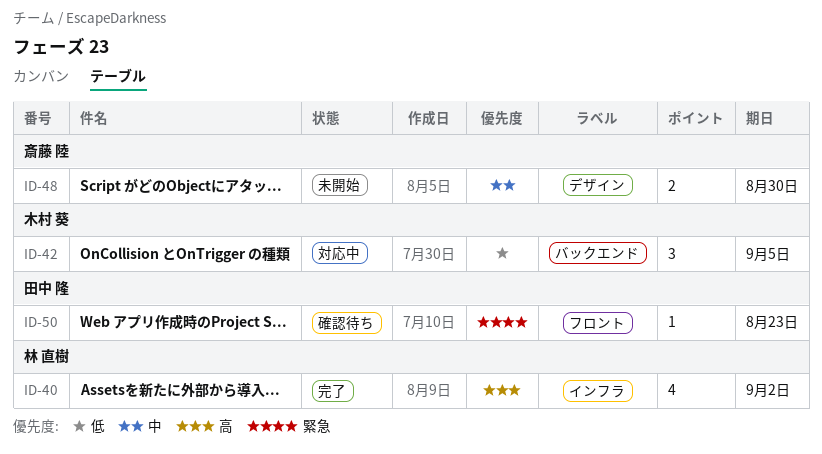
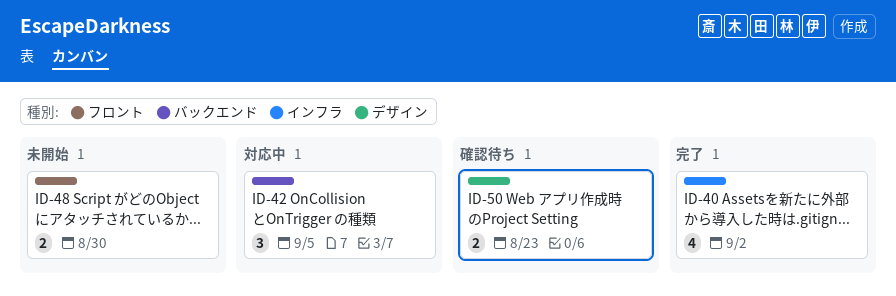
ID-48, label: デザイン -> フロント
ID-50, label: フロント -> デザイン
ID-50, estimate: 1 -> 2

